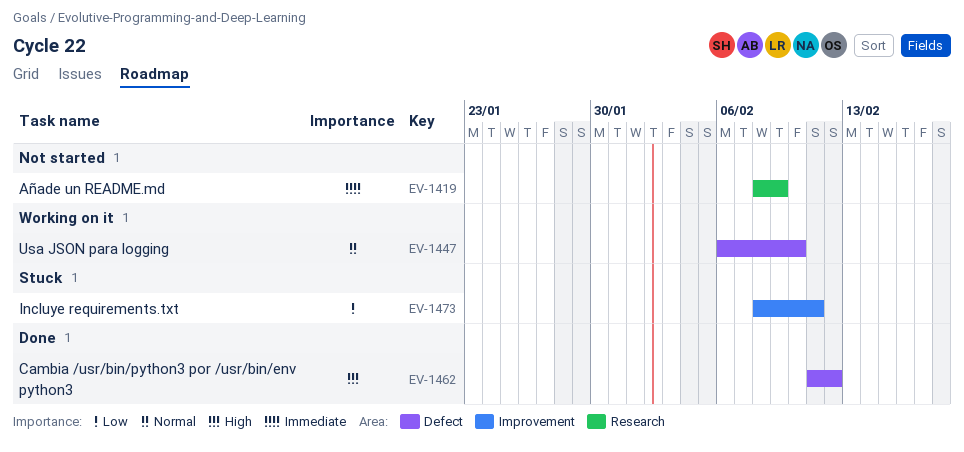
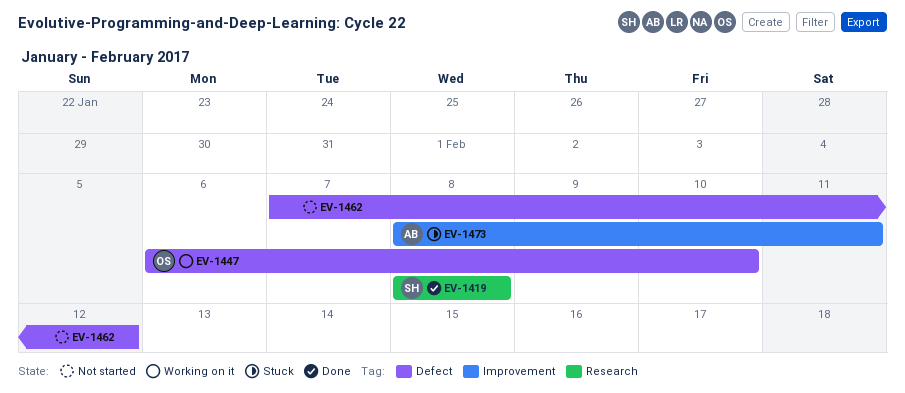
EV-1419, status: Not started -> Done
EV-1419, due: Feb 9 -> Feb 8
EV-1462, status: Done -> Not started
EV-1462, start: Feb 11 -> Feb 7

